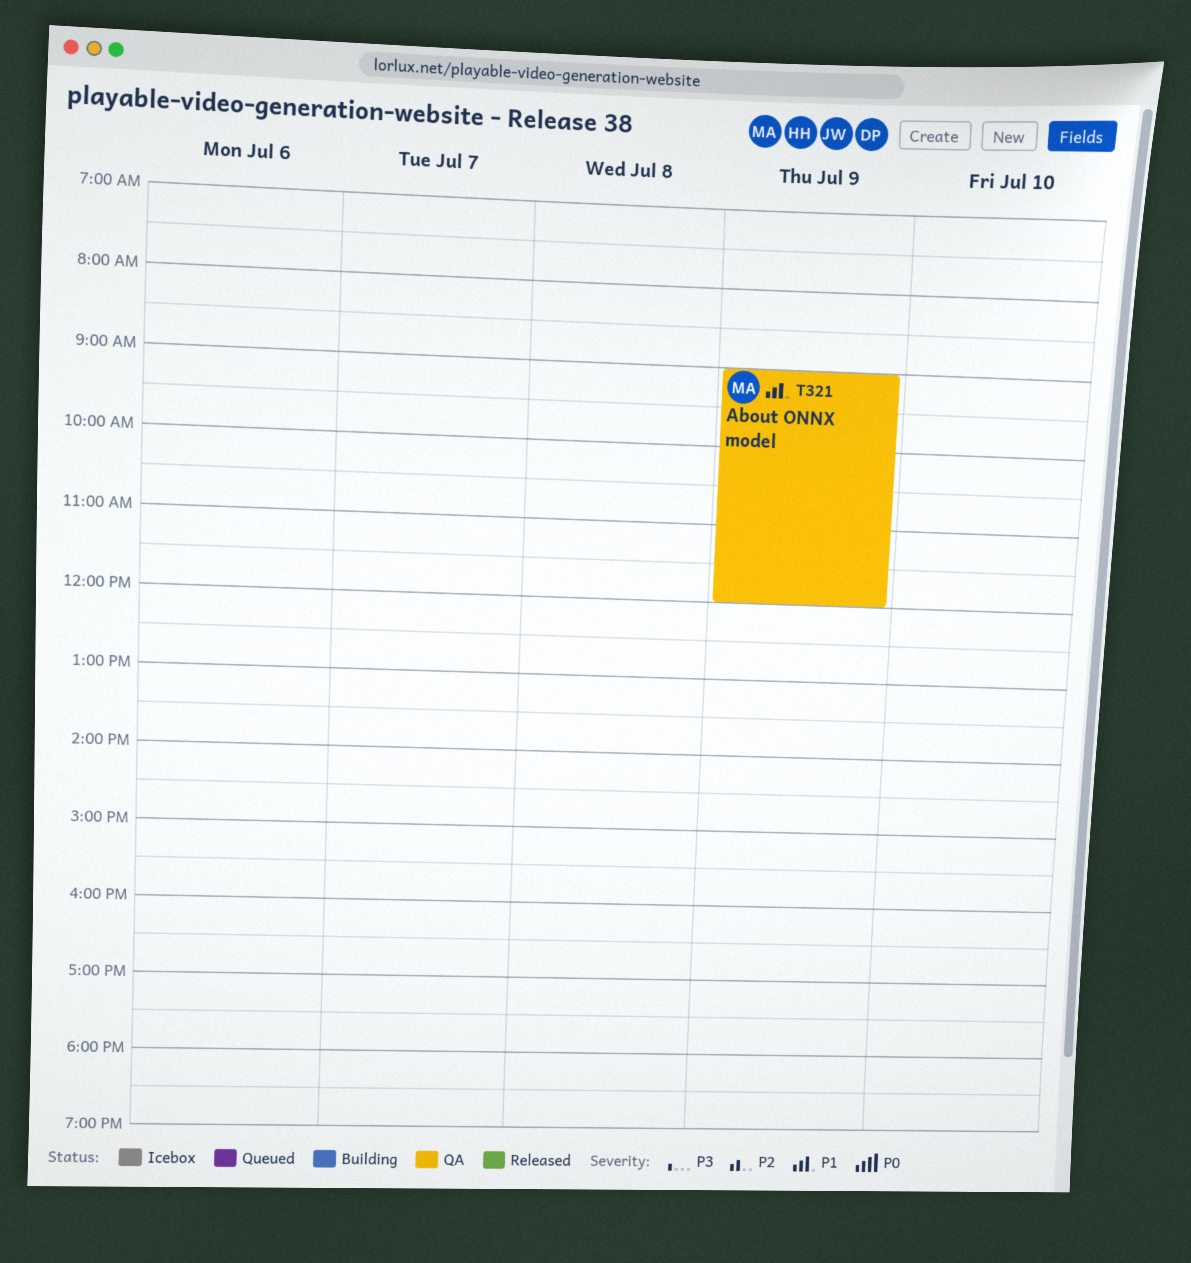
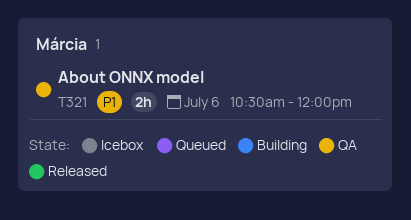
T321, day: Jul 9 -> Jul 6
T321, begins: 09:00 -> 10:30

